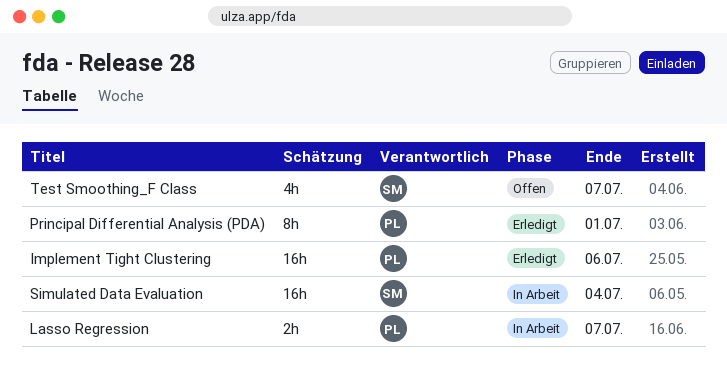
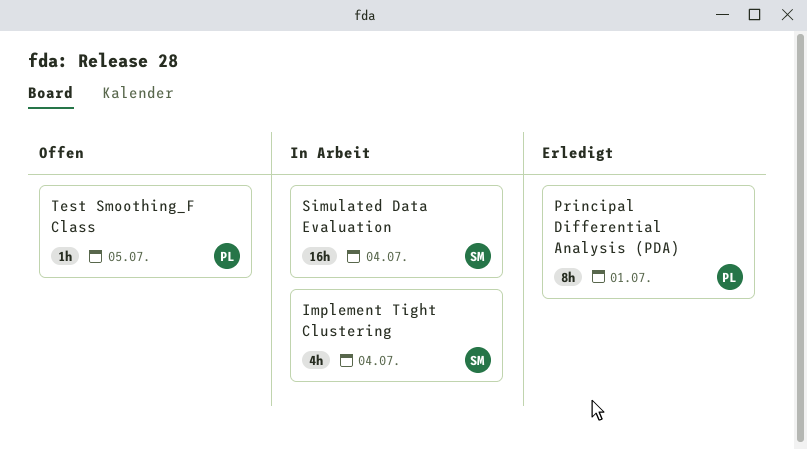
Implement Tight Clustering, status: Erledigt -> In Arbeit
Implement Tight Clustering, owner: PL -> SM
Implement Tight Clustering, estimate: 16h -> 4h
Implement Tight Clustering, due: Jul 6 -> Jul 4
Lasso Regression: present -> none
Test Smoothing_F Class, owner: SM -> PL
Test Smoothing_F Class, estimate: 4h -> 1h
Test Smoothing_F Class, due: Jul 7 -> Jul 5

